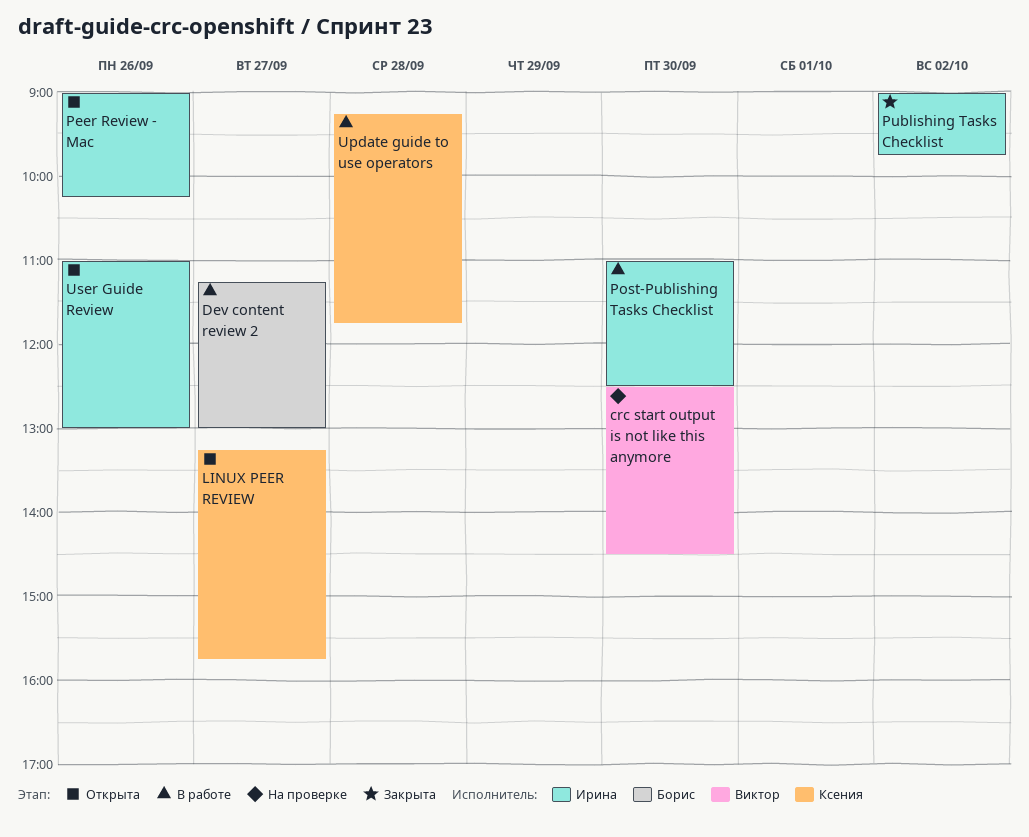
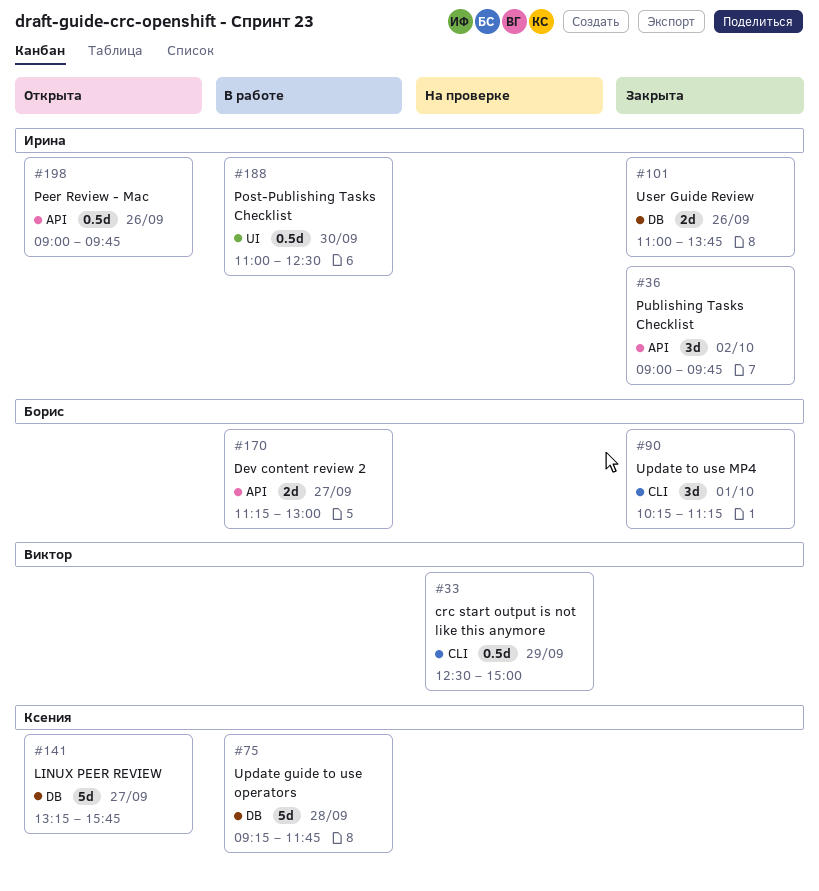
crc start output is not like this anymore, day: Sep 30 -> Sep 29
crc start output is not like this anymore, ends: 14:30 -> 15:00
Peer Review - Mac, ends: 10:15 -> 09:45
Update to use MP4: none -> present
User Guide Review, status: Открыта -> Закрыта
User Guide Review, ends: 13:00 -> 13:45

